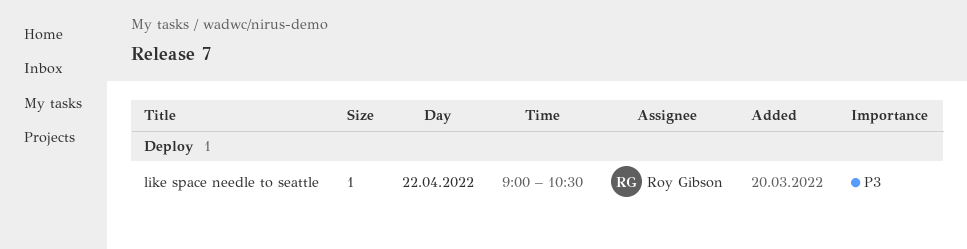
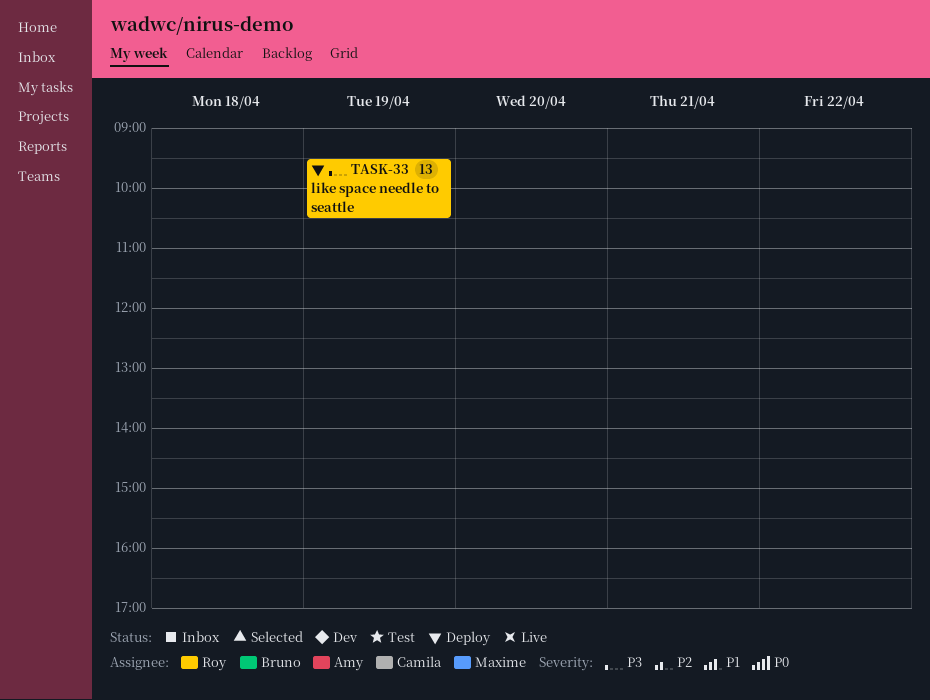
like space needle to seattle, estimate: 1 -> 13
like space needle to seattle, day: Apr 22 -> Apr 19
like space needle to seattle, begins: 09:00 -> 09:30

